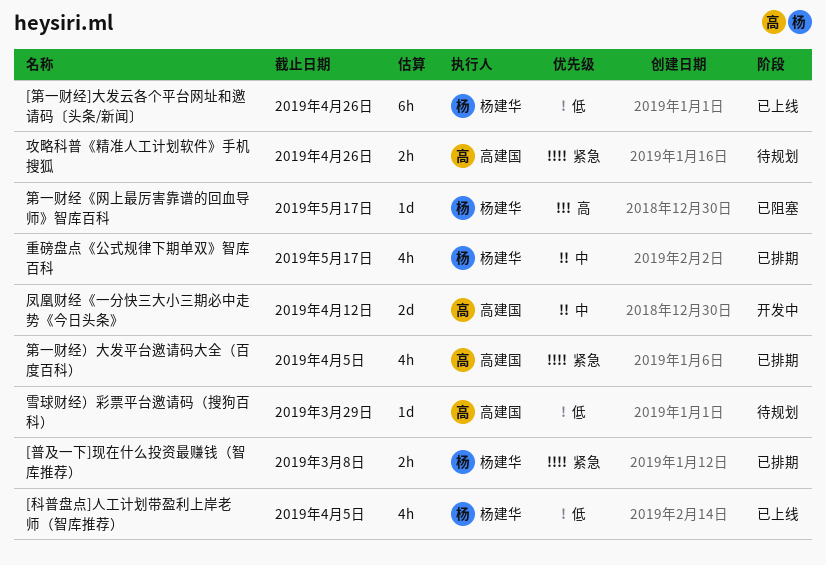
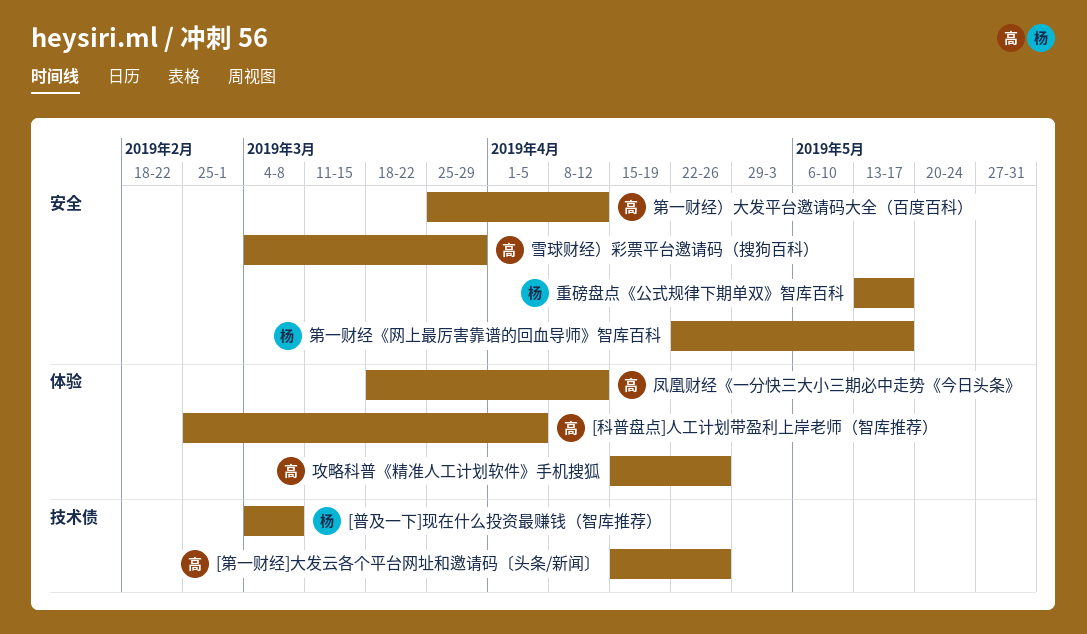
[科普盘点]人工计划带盈利上岸老师（智库推荐）, owner: 杨建华 -> 高建国
[第一财经]大发云各个平台网址和邀请码〔头条/新闻〕, owner: 杨建华 -> 高建国
第一财经）大发平台邀请码大全（百度百科）, due: Apr 5 -> Apr 12

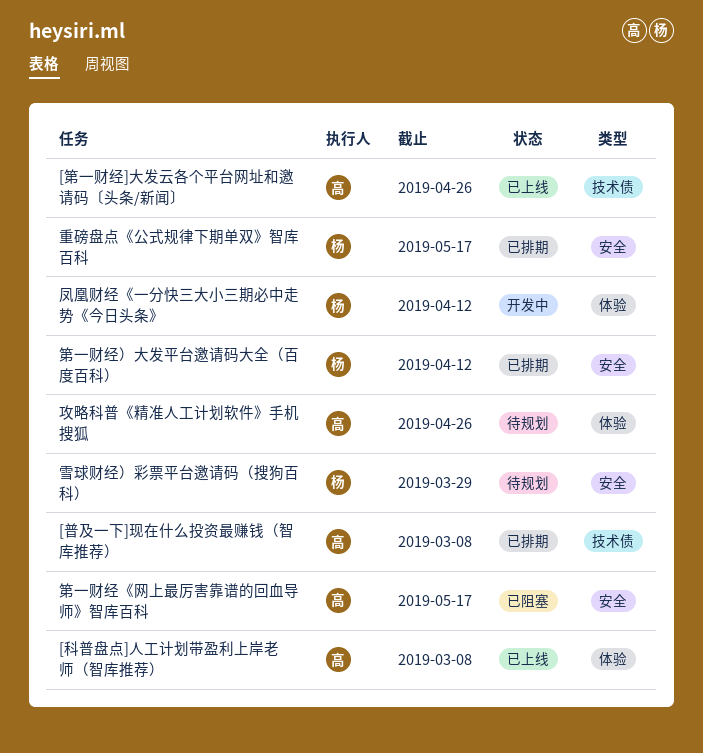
[普及一下]现在什么投资最赚钱（智库推荐）, owner: 杨 -> 高
[科普盘点]人工计划带盈利上岸老师（智库推荐）, due: Apr 5 -> Mar 8
凤凰财经《一分快三大小三期必中走势《今日头条》, owner: 高 -> 杨
第一财经《网上最厉害靠谱的回血导师》智库百科, owner: 杨 -> 高
第一财经）大发平台邀请码大全（百度百科）, owner: 高 -> 杨
雪球财经）彩票平台邀请码（搜狗百科）, owner: 高 -> 杨

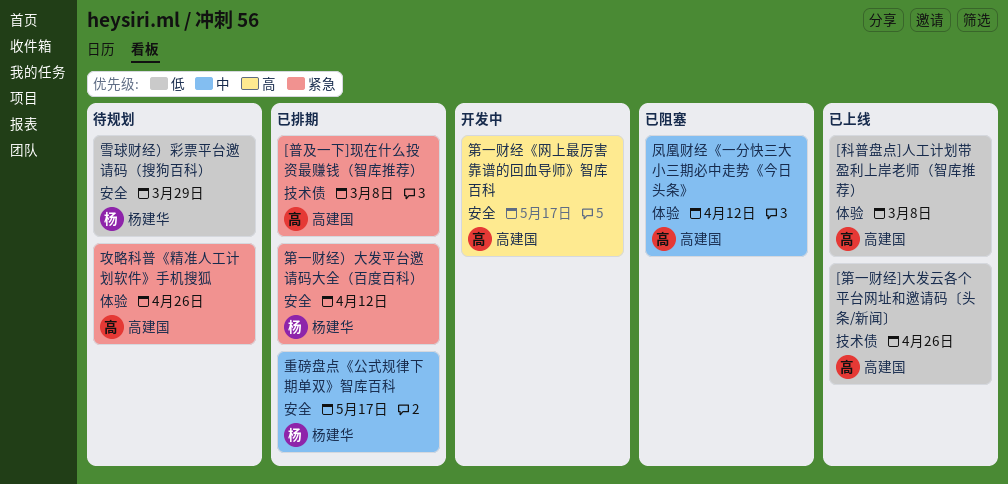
凤凰财经《一分快三大小三期必中走势《今日头条》, status: 开发中 -> 已阻塞
凤凰财经《一分快三大小三期必中走势《今日头条》, owner: 杨建华 -> 高建国
第一财经《网上最厉害靠谱的回血导师》智库百科, status: 已阻塞 -> 开发中

